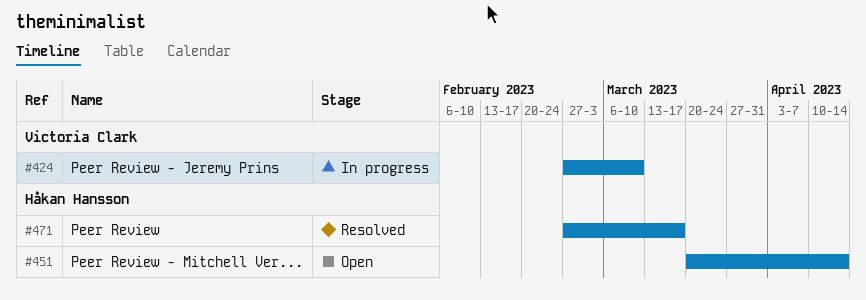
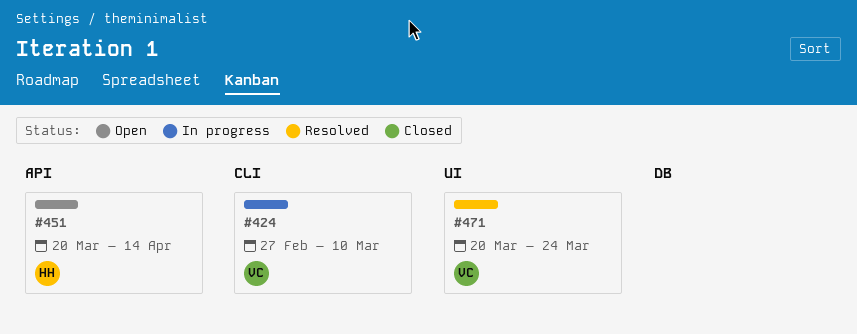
#471, owner: Håkan Hansson -> Victoria Clark
#471, start: Feb 27 -> Mar 20
#471, due: Mar 17 -> Mar 24

